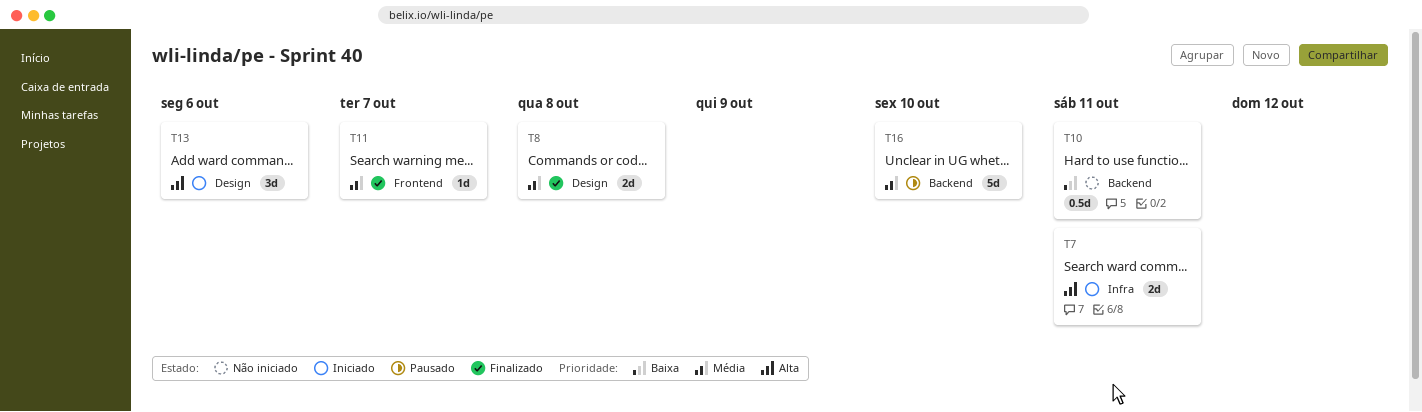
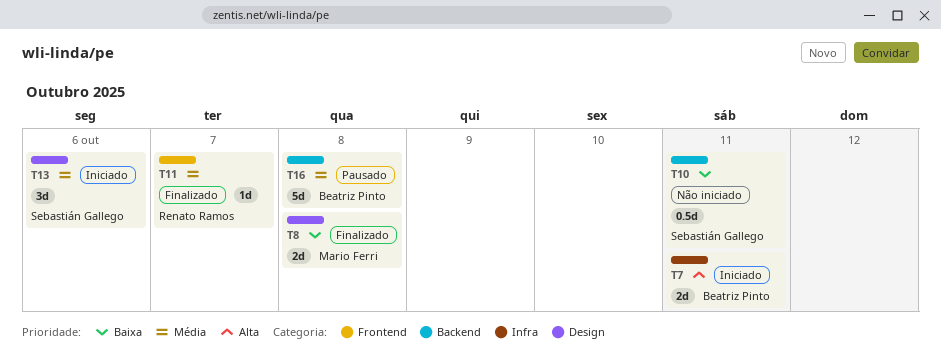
T8, priority: Média -> Baixa
T13, priority: Alta -> Média
T16, due: Oct 10 -> Oct 8

